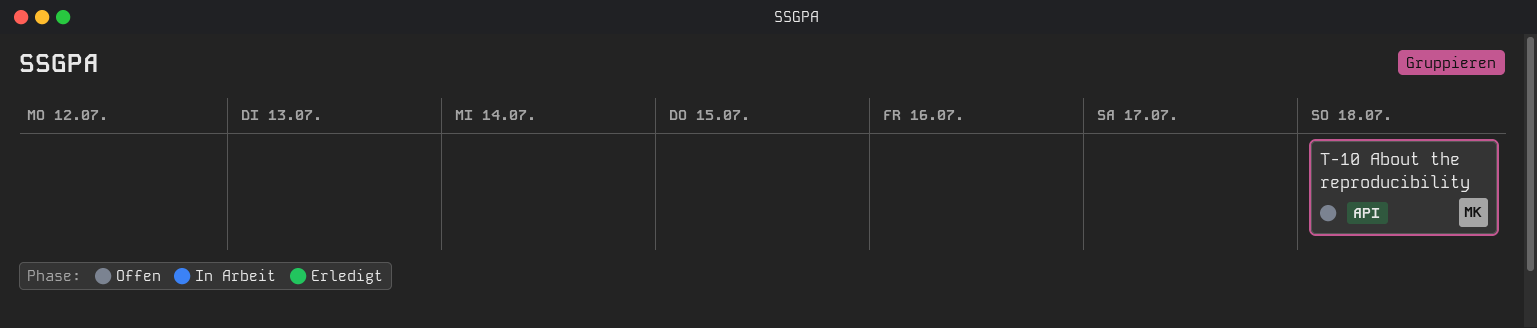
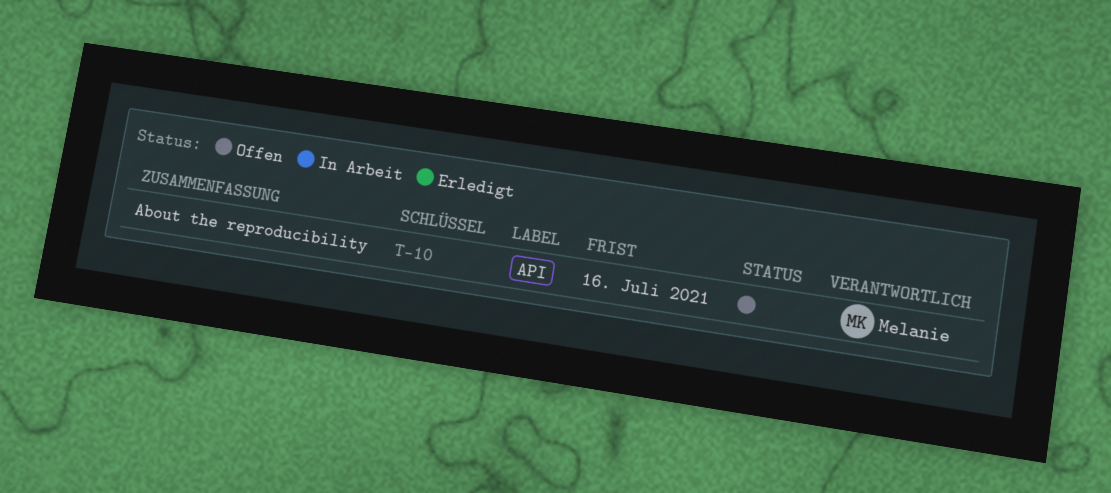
T-10, due: Jul 18 -> Jul 16

